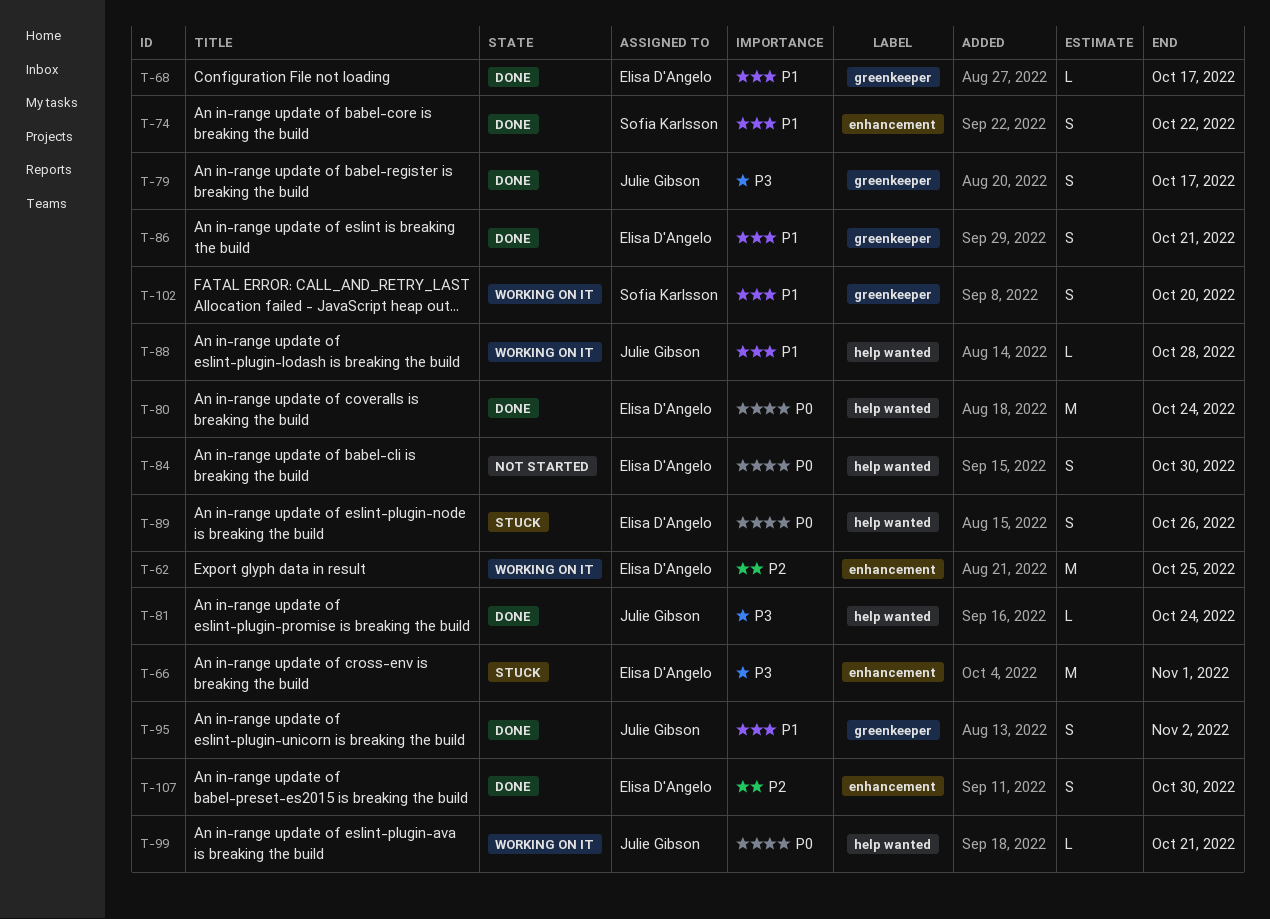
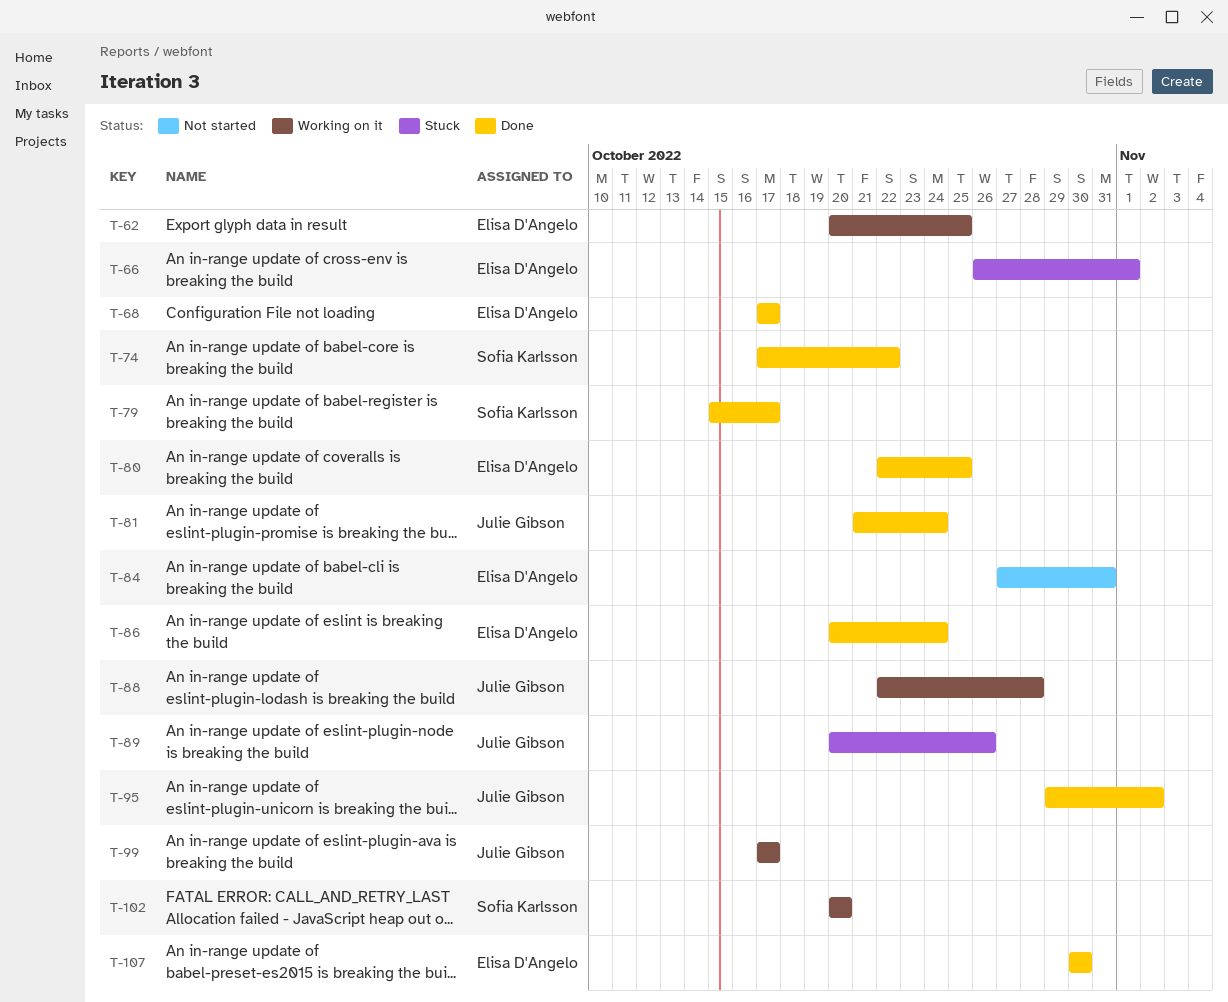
T-79, owner: Julie Gibson -> Sofia Karlsson
T-80, due: Oct 24 -> Oct 25
T-84, due: Oct 30 -> Oct 31
T-86, due: Oct 21 -> Oct 24
T-89, owner: Elisa D'Angelo -> Julie Gibson
T-99, due: Oct 21 -> Oct 17

